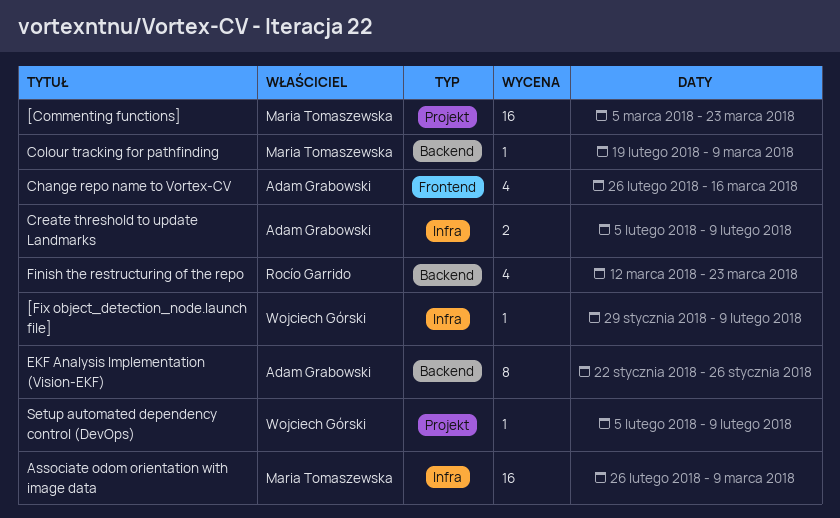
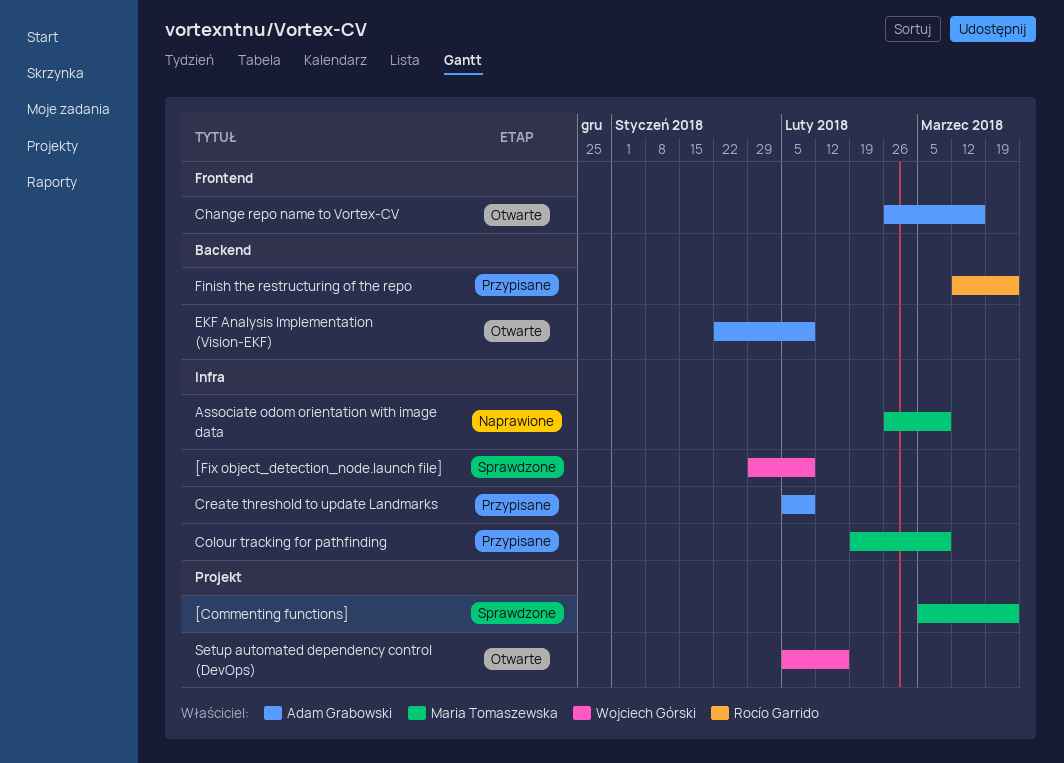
Colour tracking for pathfinding, label: Backend -> Infra
EKF Analysis Implementation (Vision-EKF), due: Jan 26 -> Feb 9
Setup automated dependency control (DevOps), due: Feb 9 -> Feb 16

